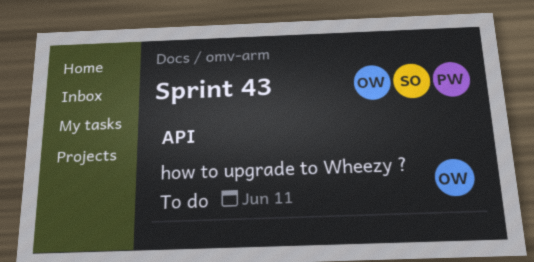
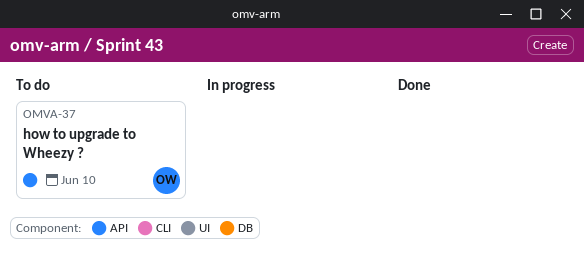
how to upgrade to Wheezy ?, due: Jun 11 -> Jun 10

